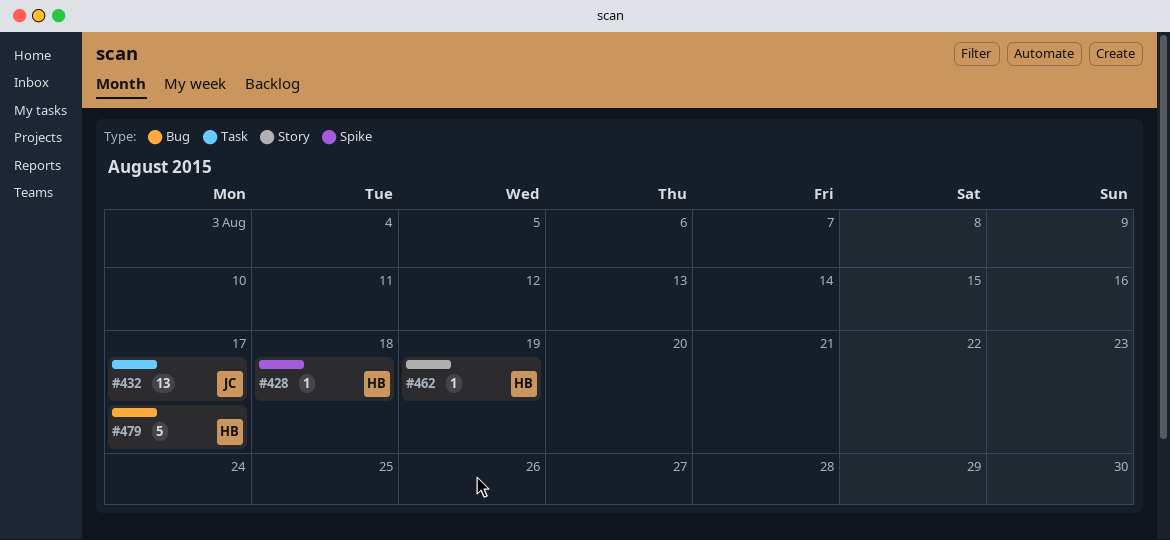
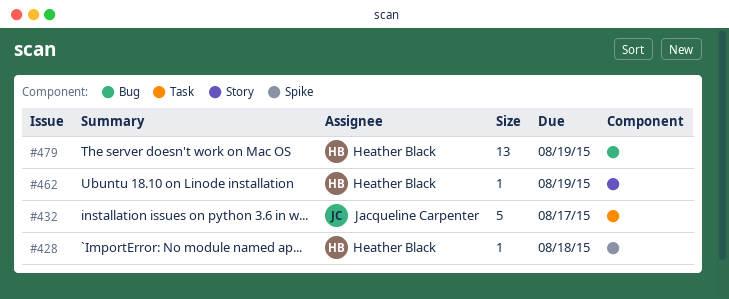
#432, estimate: 13 -> 5
#479, estimate: 5 -> 13
#479, due: Aug 17 -> Aug 19

